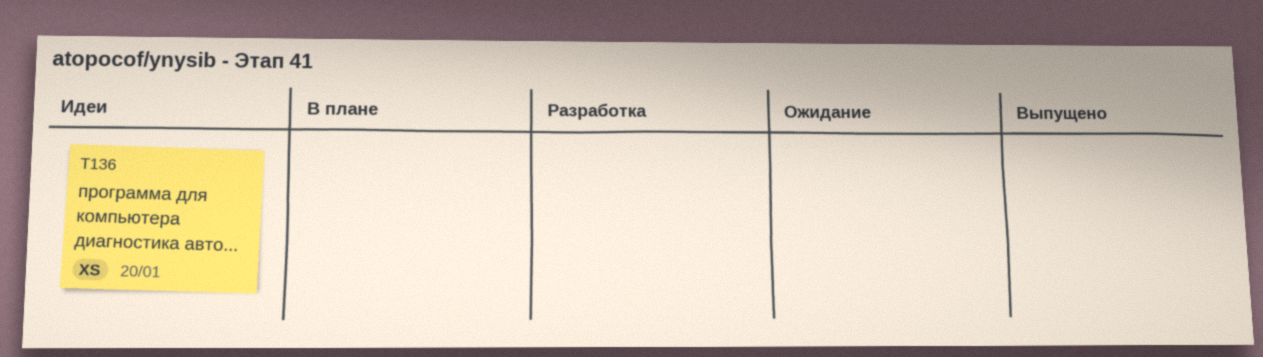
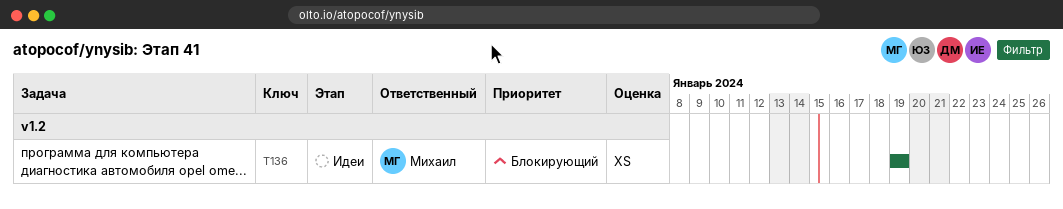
T136, due: Jan 20 -> Jan 19

